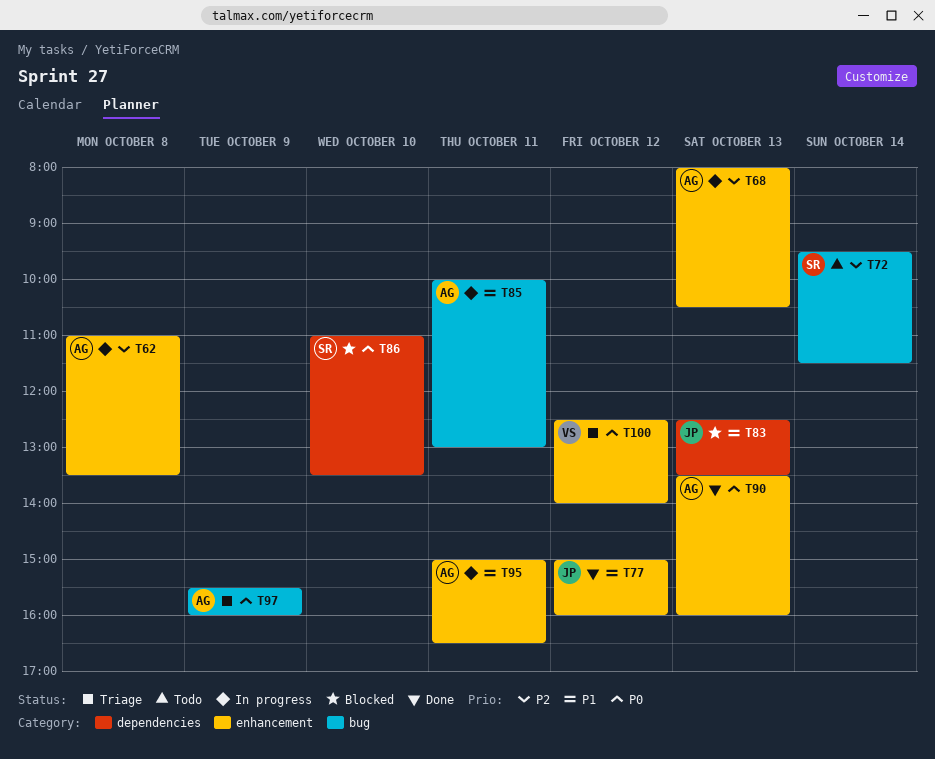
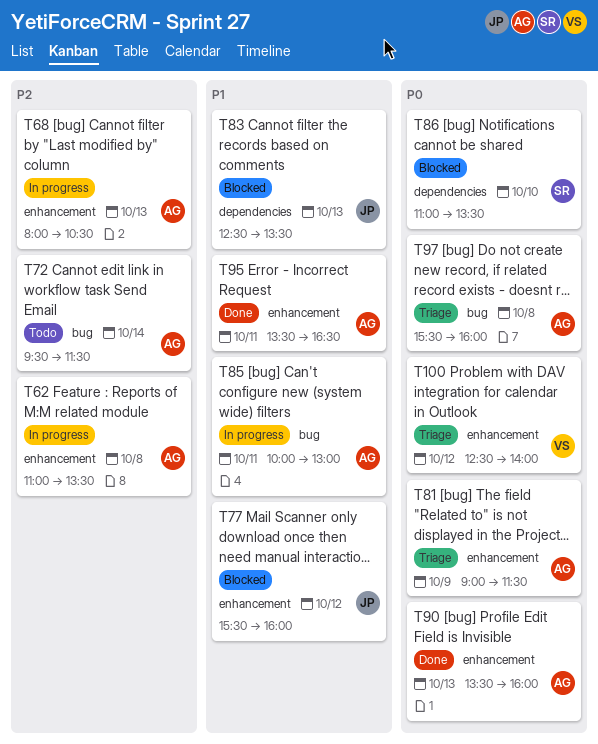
T72, owner: SR -> AG
T77, status: Done -> Blocked
T77, begins: 15:00 -> 15:30
T81: none -> present
T95, status: In progress -> Done
T95, begins: 15:00 -> 13:30
T97, day: Oct 9 -> Oct 8

